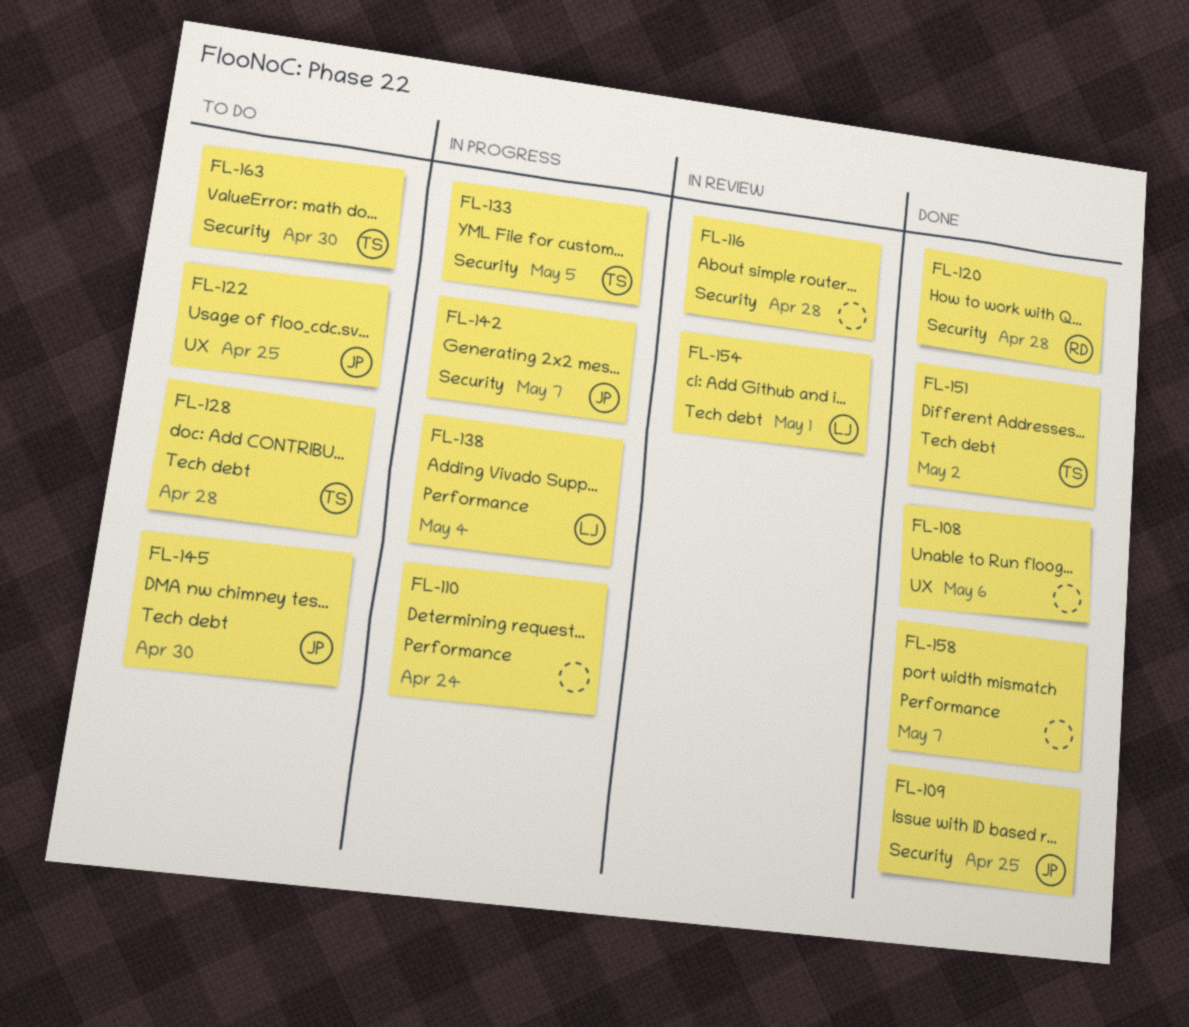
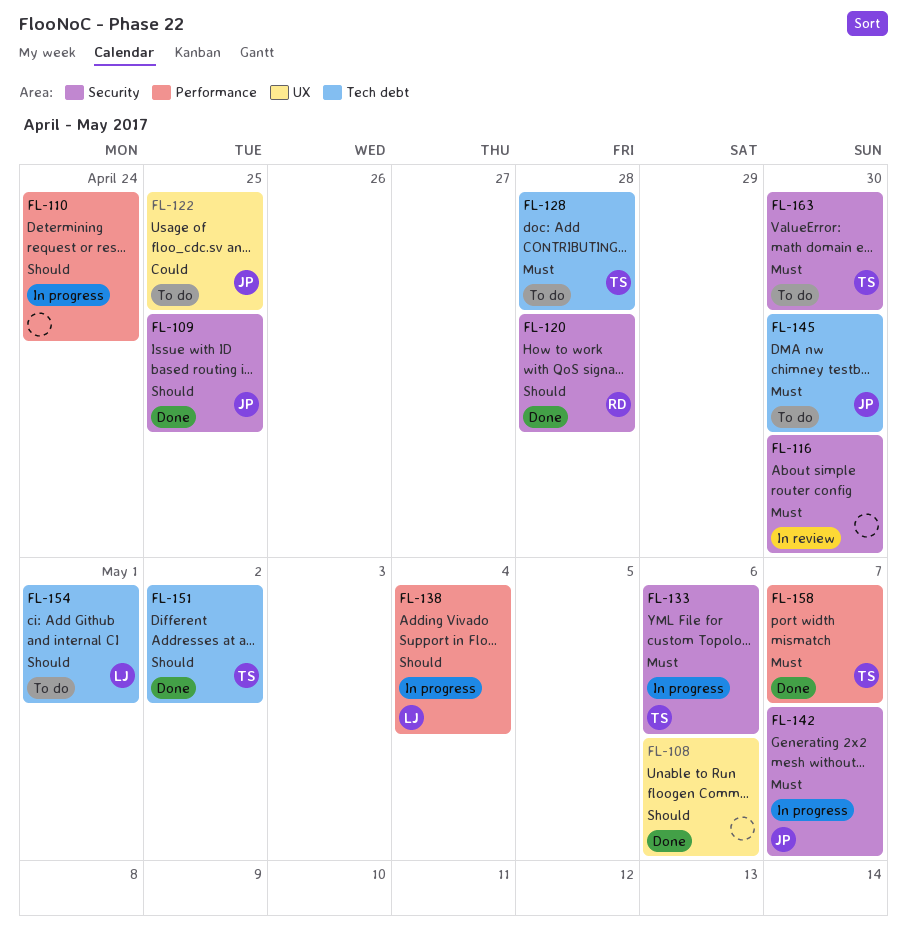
FL-116, due: Apr 28 -> Apr 30
FL-133, due: May 5 -> May 6
FL-154, status: In review -> To do
FL-158, owner: none -> TS

